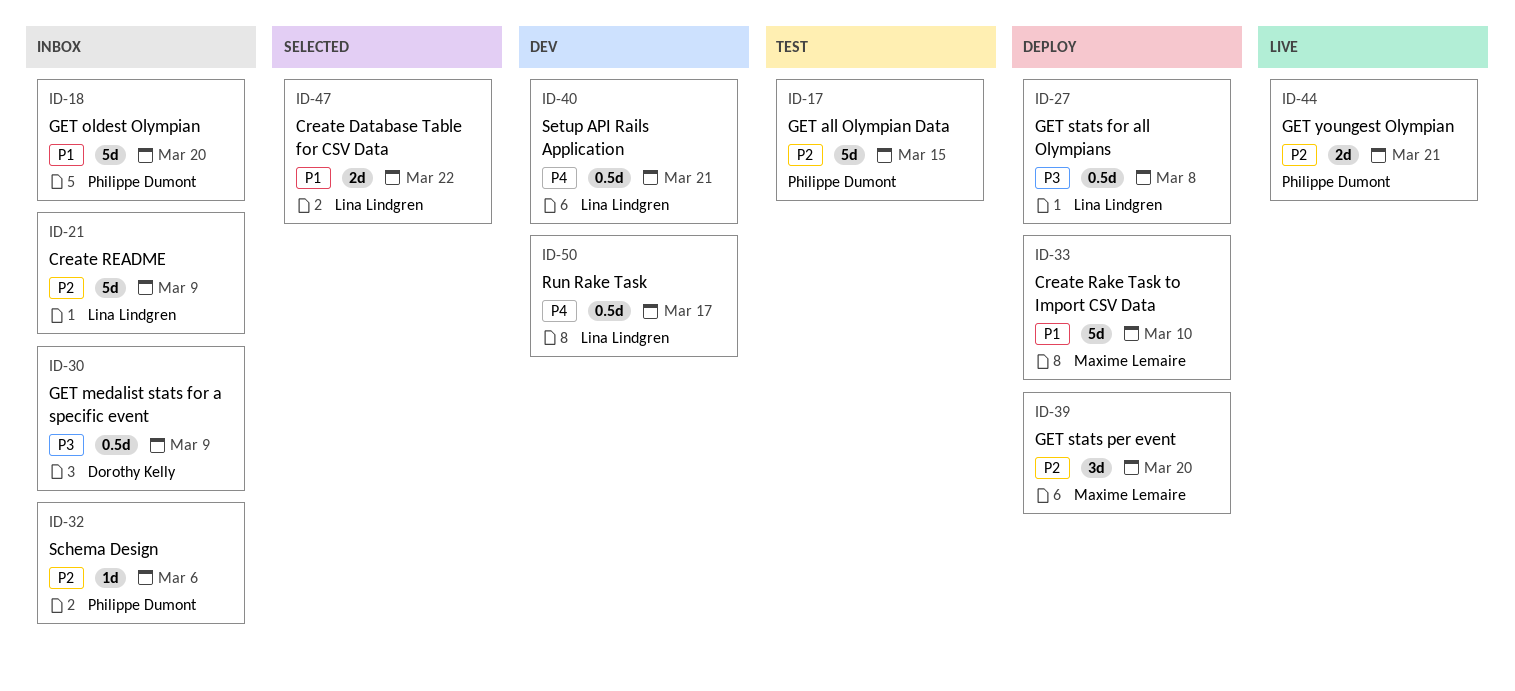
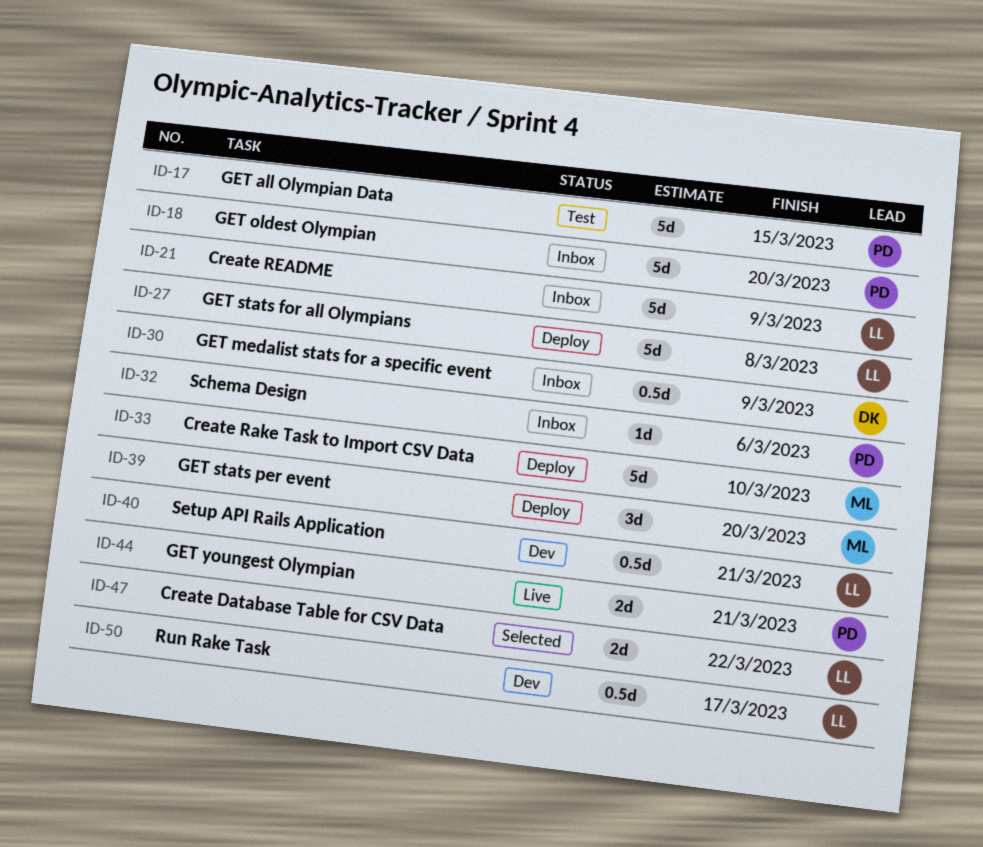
ID-27, estimate: 0.5d -> 5d

